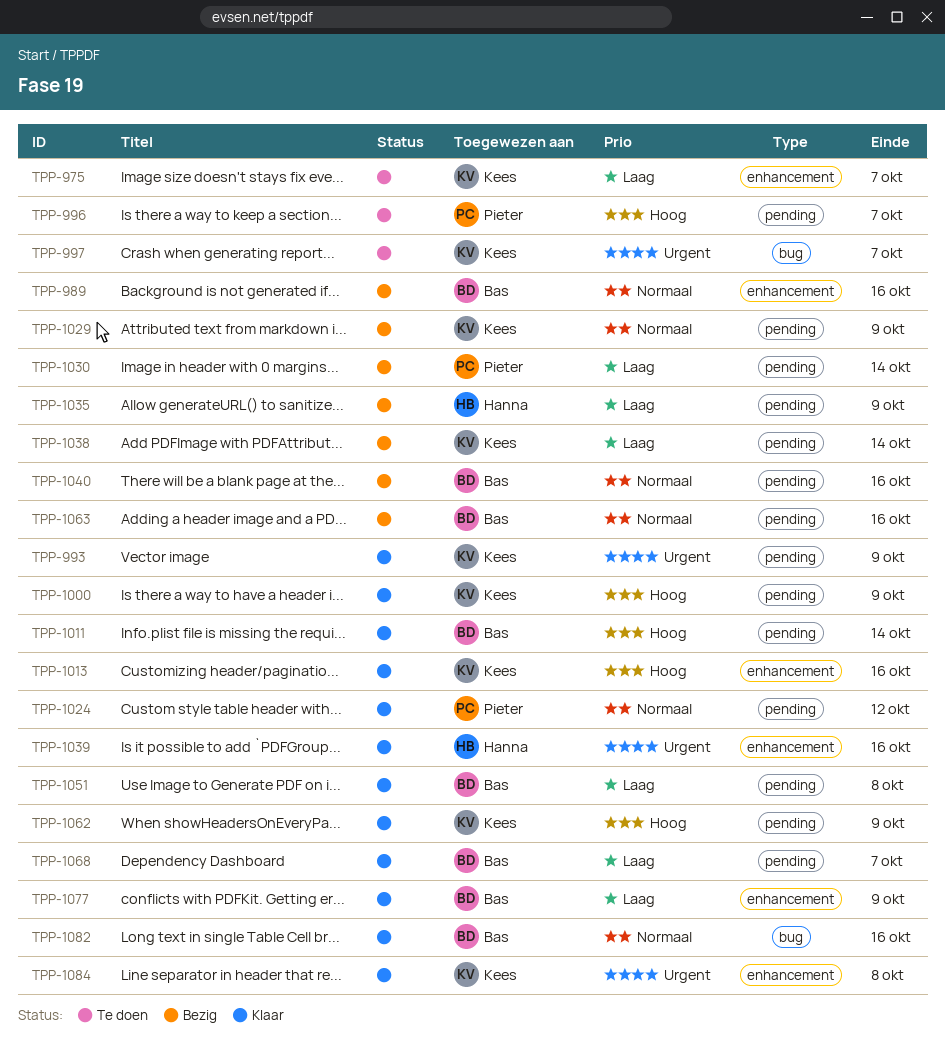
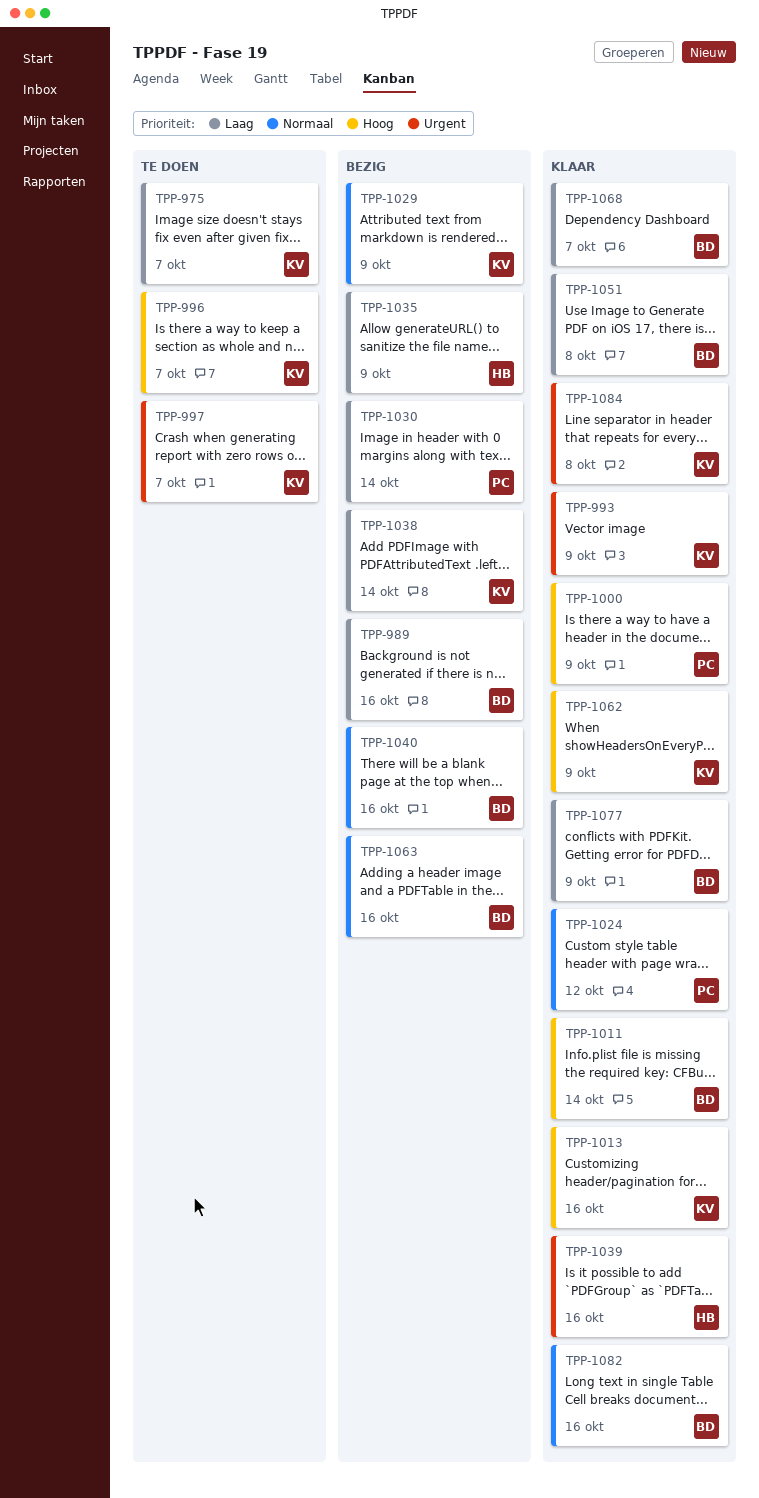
TPP-989, priority: Normaal -> Laag
TPP-996, owner: Pieter -> Kees
TPP-1000, owner: Kees -> Pieter

